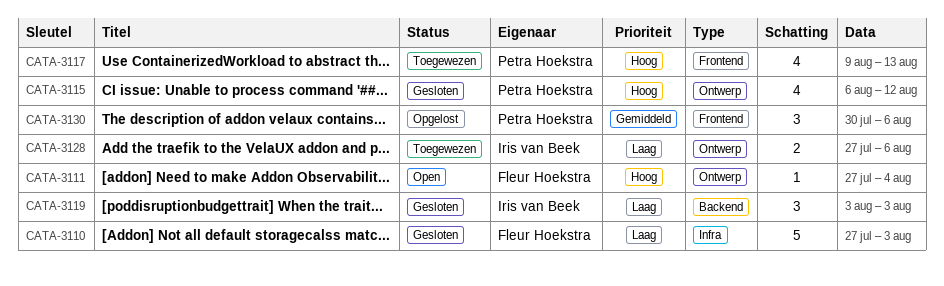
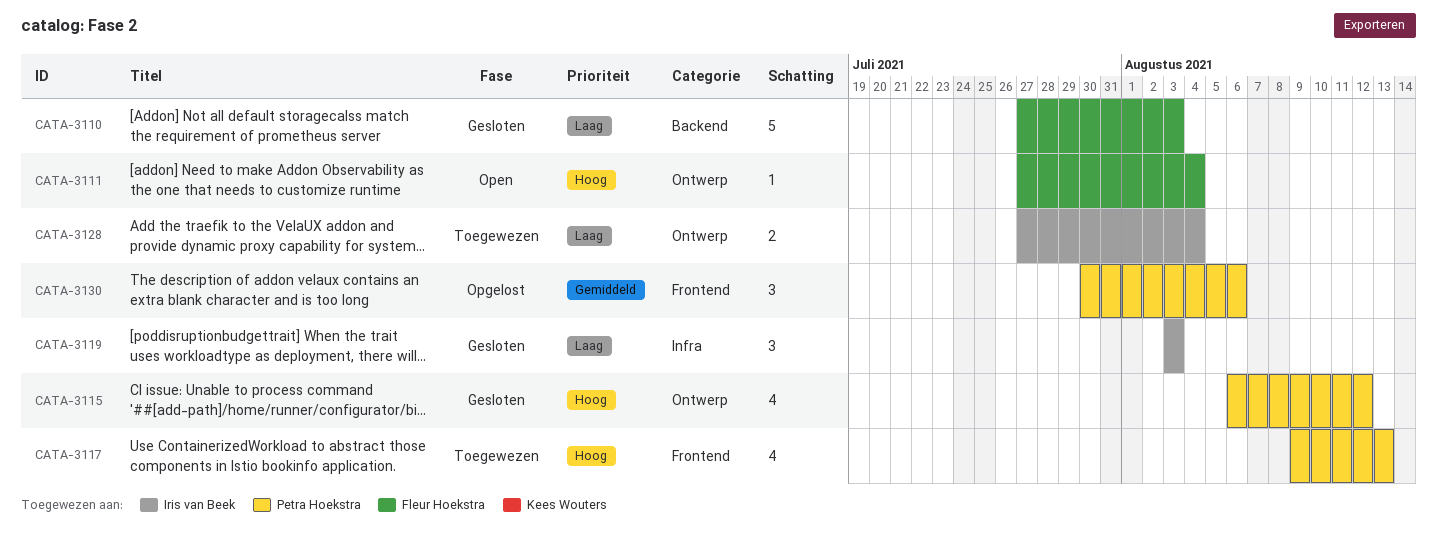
CATA-3110, label: Infra -> Backend
CATA-3119, label: Backend -> Infra
CATA-3128, due: Aug 6 -> Aug 4

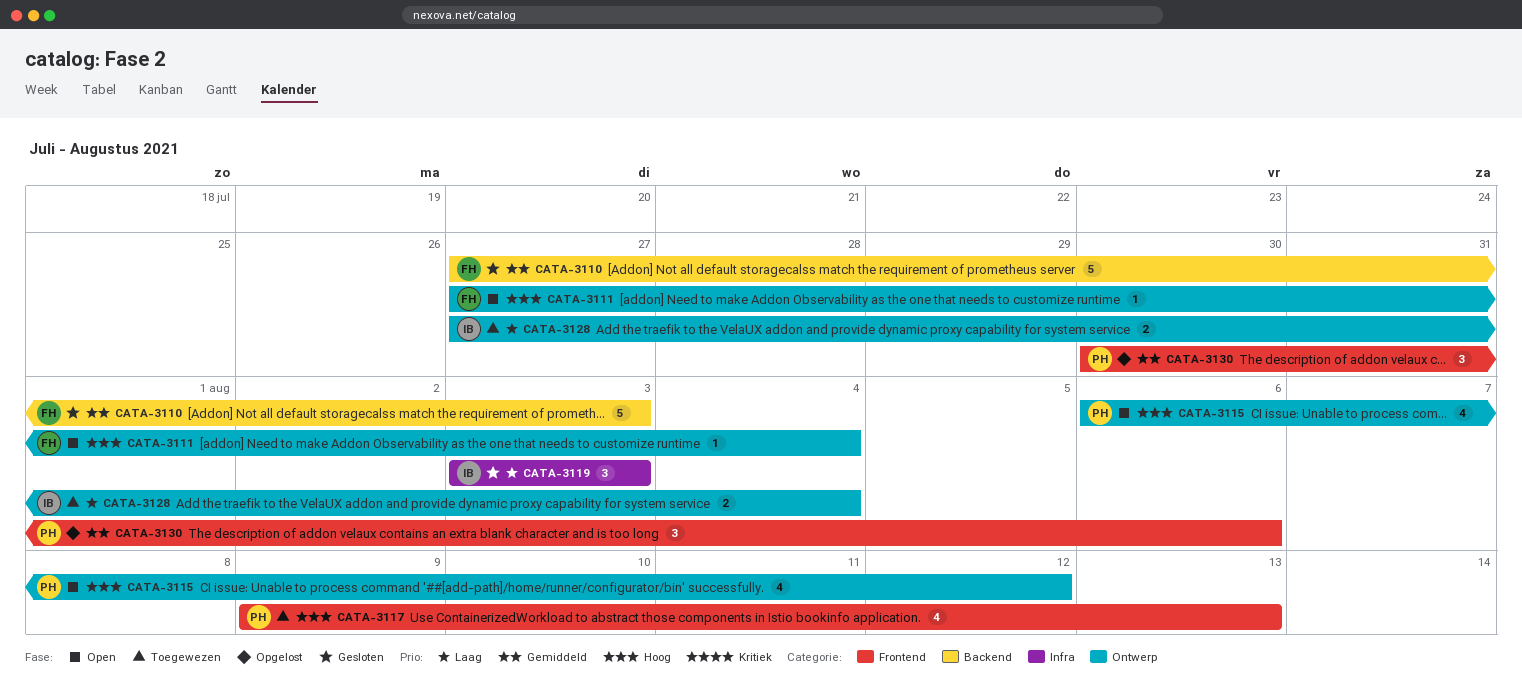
CATA-3110, priority: Laag -> Gemiddeld
CATA-3115, status: Gesloten -> Open

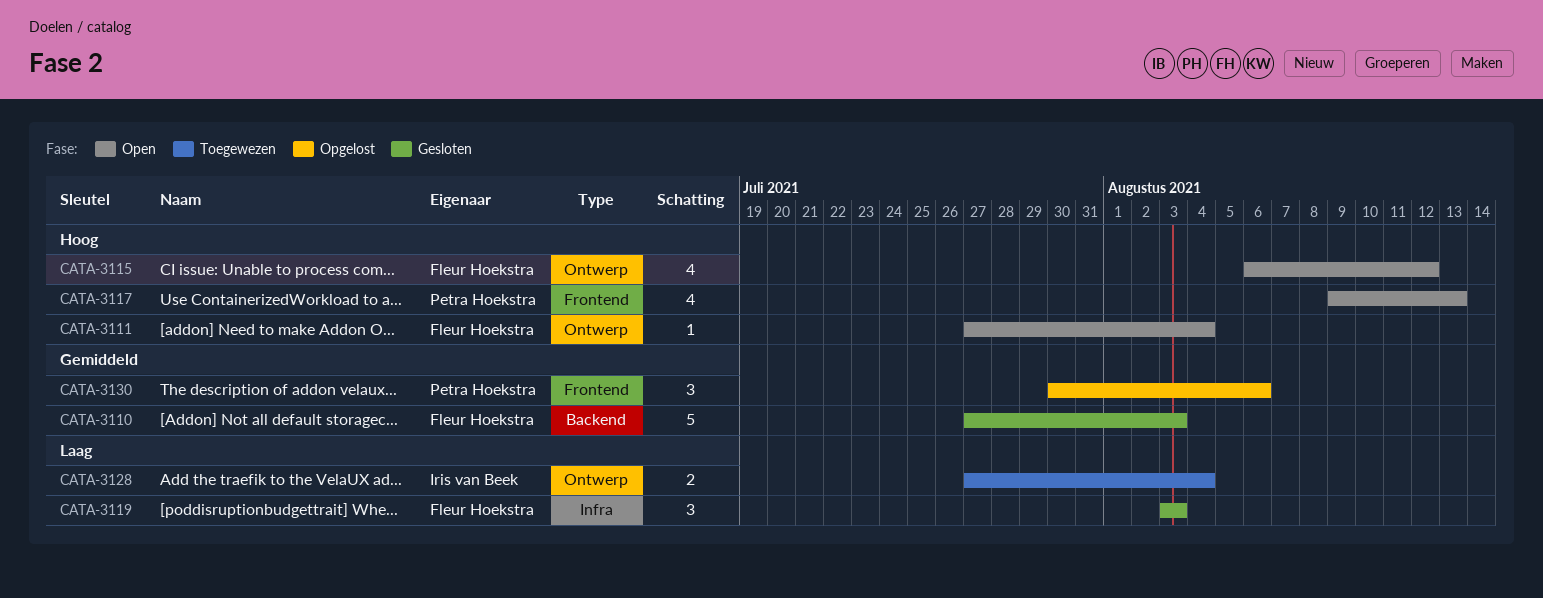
CATA-3115, owner: Petra Hoekstra -> Fleur Hoekstra
CATA-3117, status: Toegewezen -> Open
CATA-3119, owner: Iris van Beek -> Fleur Hoekstra

